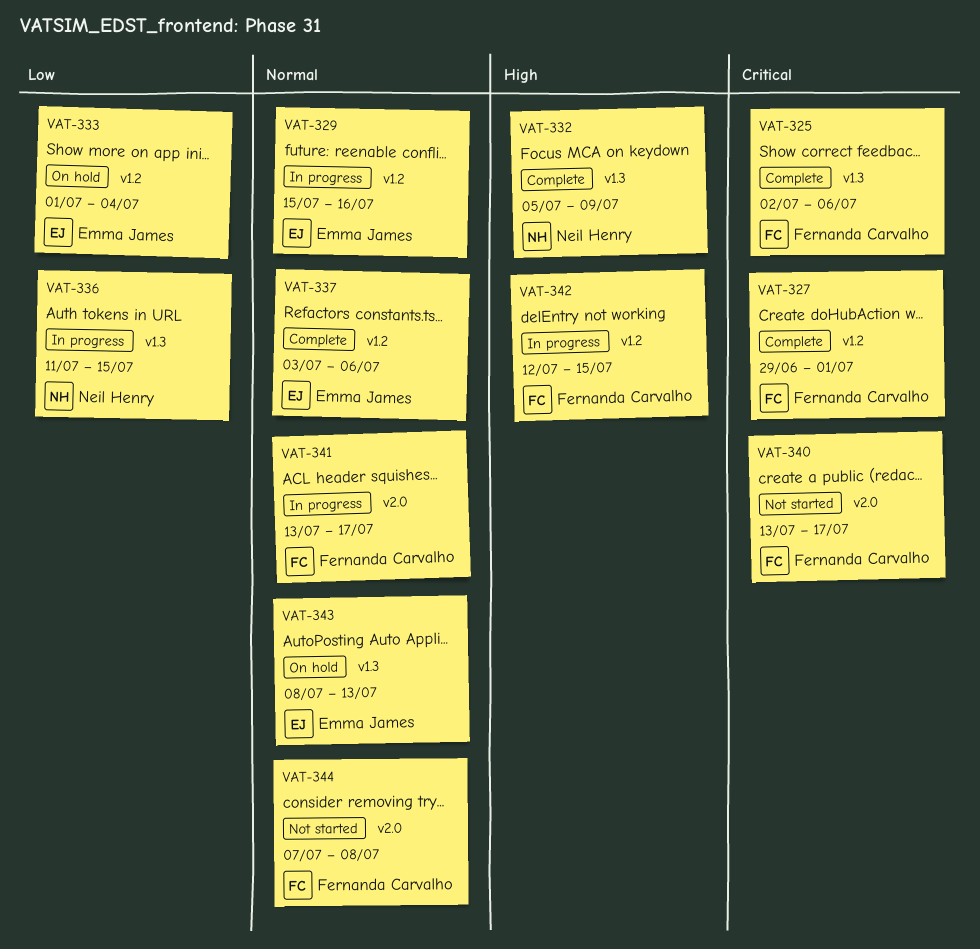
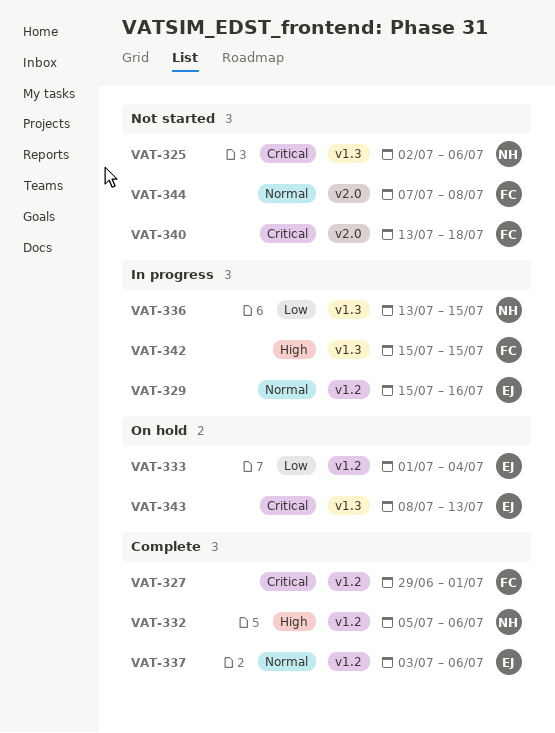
VAT-325, status: Complete -> Not started
VAT-325, owner: Fernanda Carvalho -> Neil Henry
VAT-332, label: v1.3 -> v1.2
VAT-332, due: Jul 9 -> Jul 6
VAT-336, start: Jul 11 -> Jul 13
VAT-340, due: Jul 17 -> Jul 18
VAT-341: present -> none
VAT-342, label: v1.2 -> v1.3
VAT-342, start: Jul 12 -> Jul 15
VAT-343, priority: Normal -> Critical

